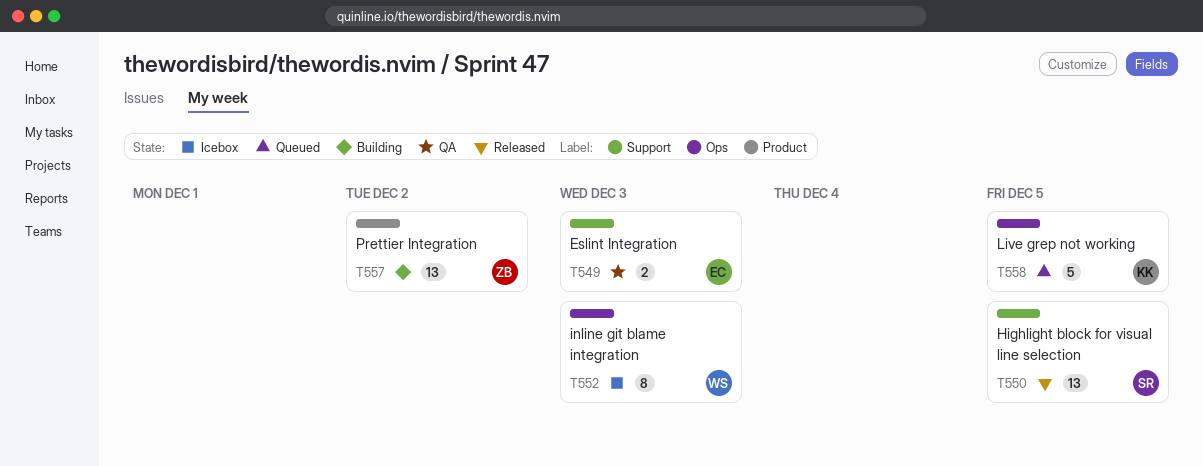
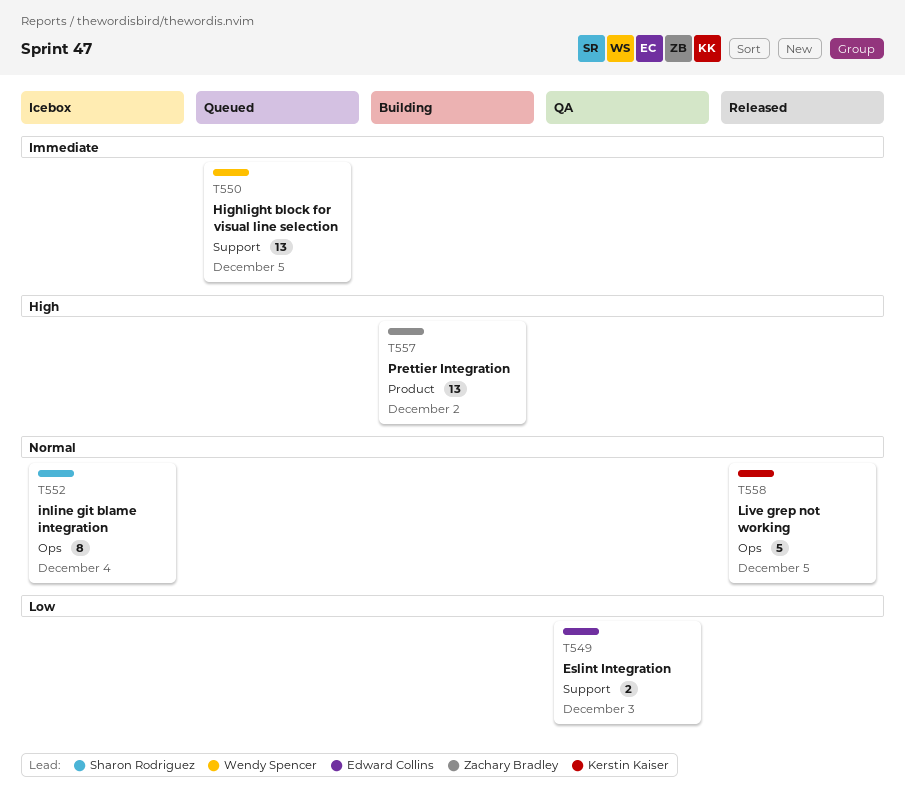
T550, status: Released -> Queued
T550, owner: Sharon Rodriguez -> Wendy Spencer
T552, owner: Wendy Spencer -> Sharon Rodriguez
T552, due: Dec 3 -> Dec 4
T558, status: Queued -> Released

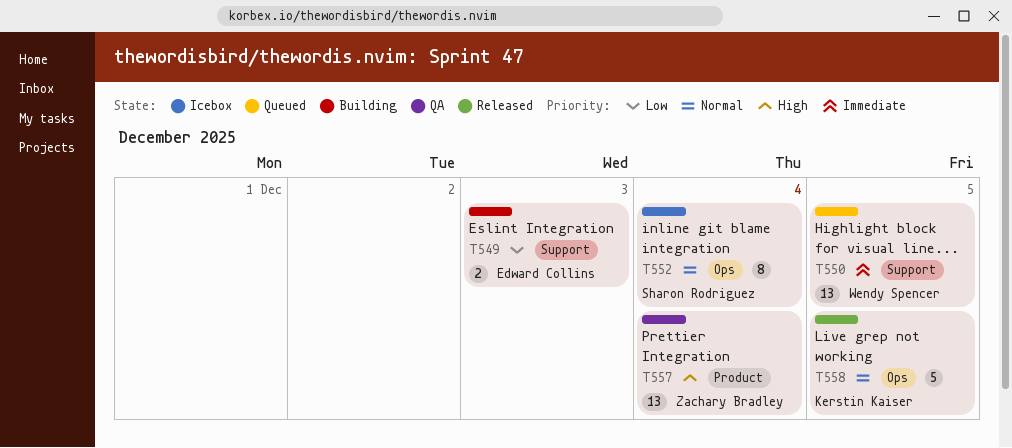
T549, status: QA -> Building
T557, status: Building -> QA
T557, due: Dec 2 -> Dec 4

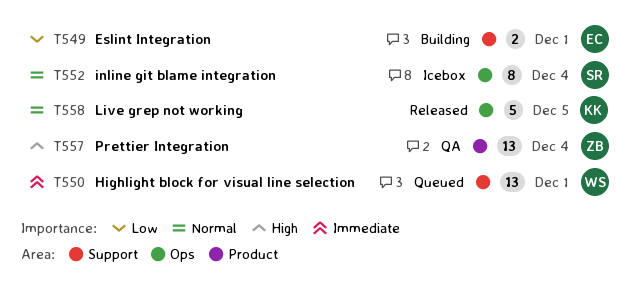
T549, due: Dec 3 -> Dec 1
T550, due: Dec 5 -> Dec 1

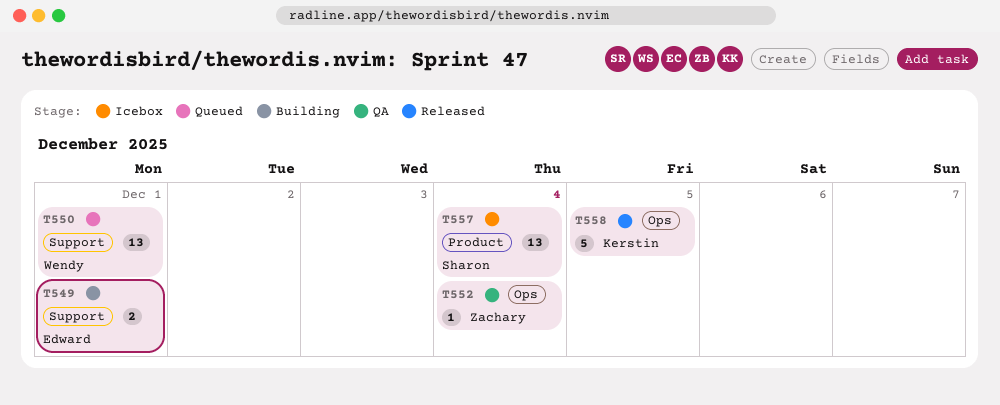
T552, status: Icebox -> QA
T552, owner: Sharon -> Zachary
T552, estimate: 8 -> 1
T557, status: QA -> Icebox
T557, owner: Zachary -> Sharon

